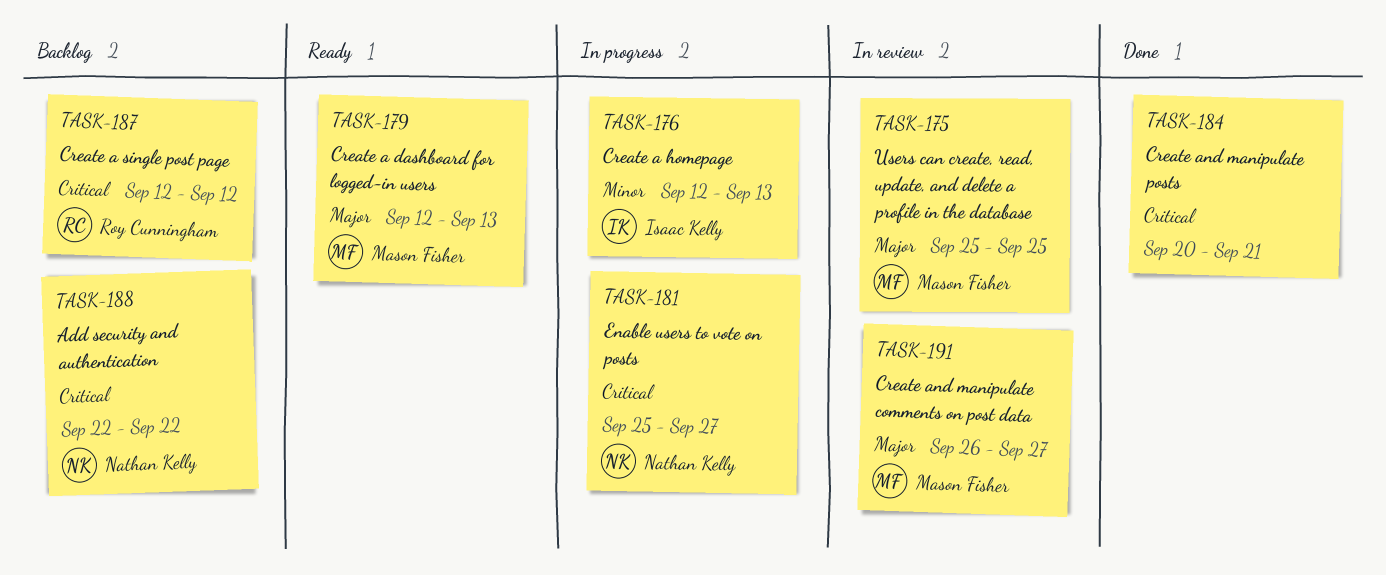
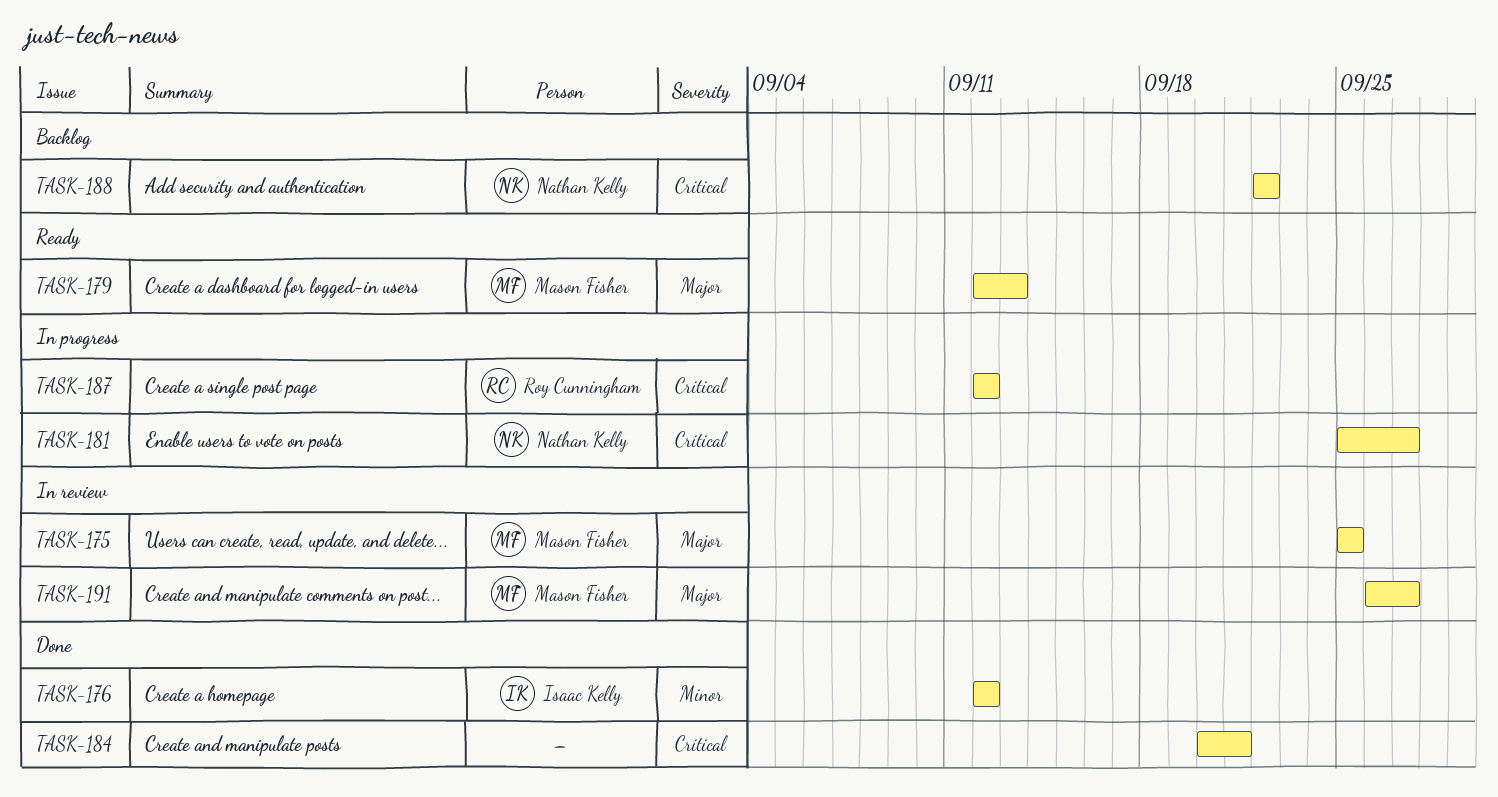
TASK-176, status: In progress -> Done
TASK-176, due: Sep 13 -> Sep 12
TASK-187, status: Backlog -> In progress

